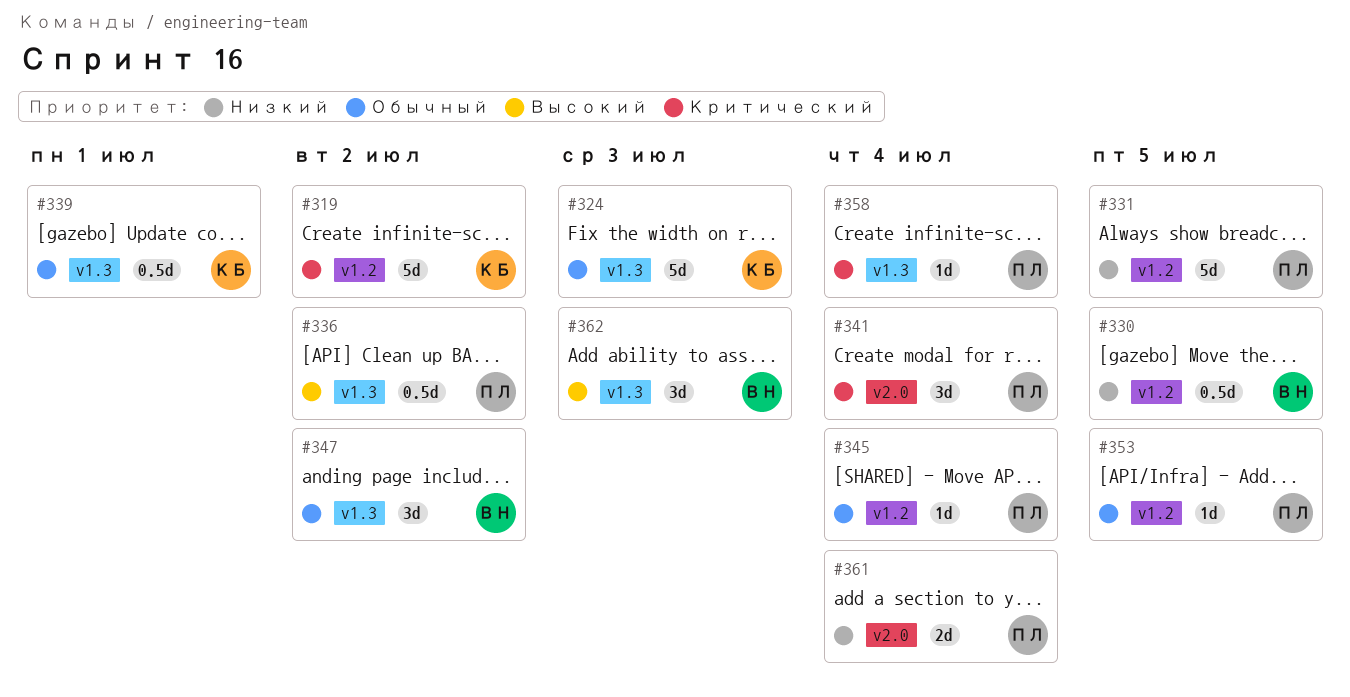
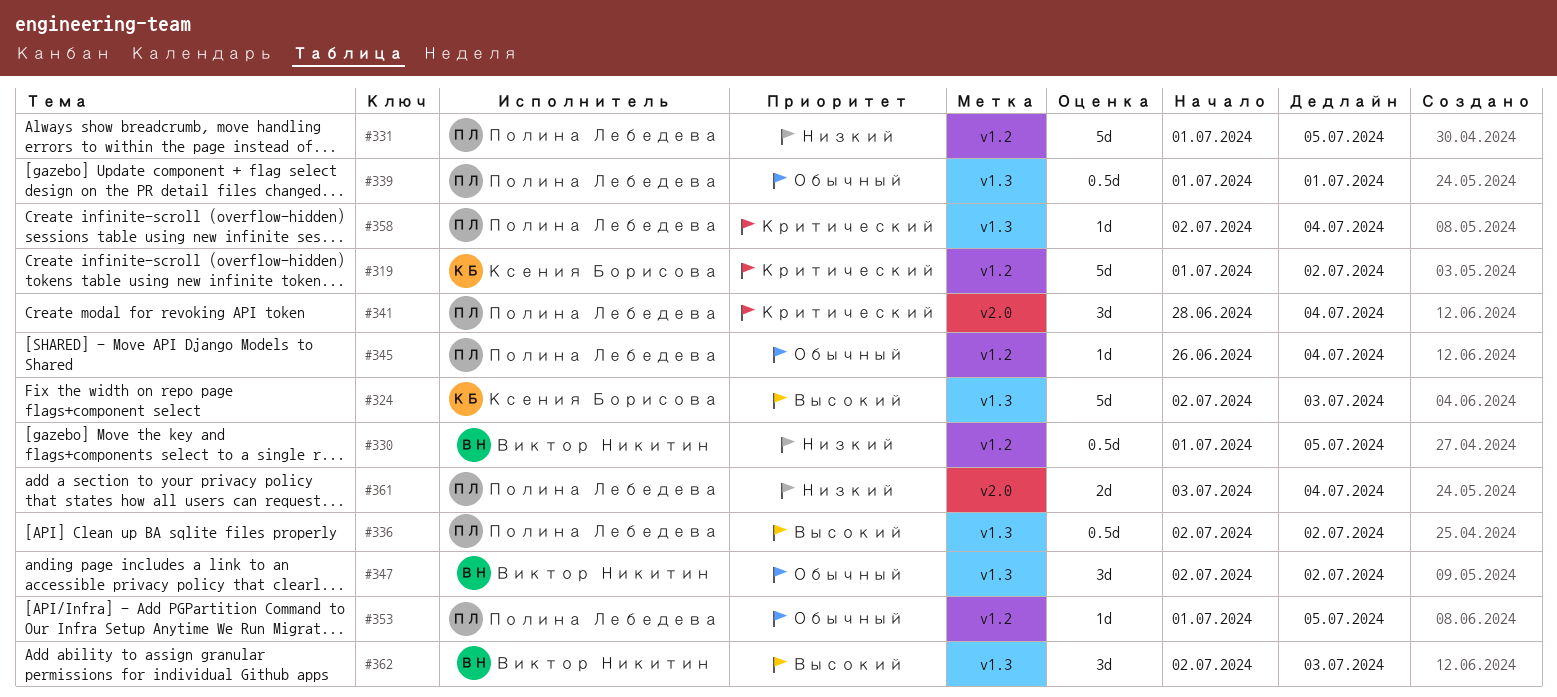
#324, priority: Обычный -> Высокий
#339, owner: Ксения Борисова -> Полина Лебедева

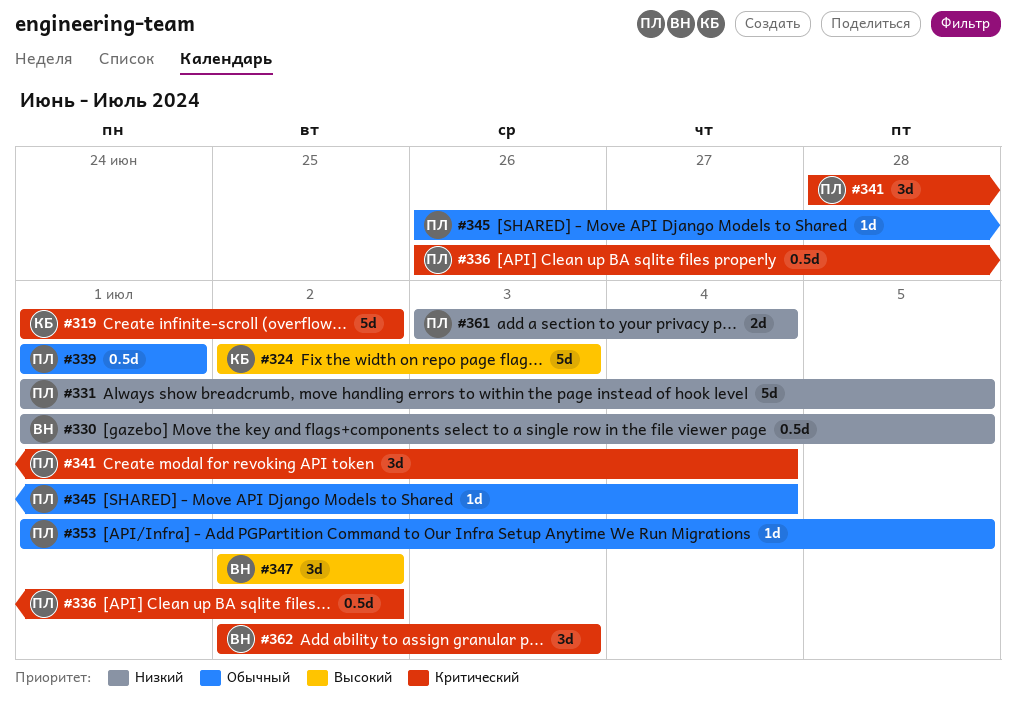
#336, priority: Высокий -> Критический
#336, start: Jul 2 -> Jun 26
#347, priority: Обычный -> Высокий
#358: present -> none
#362, priority: Высокий -> Критический

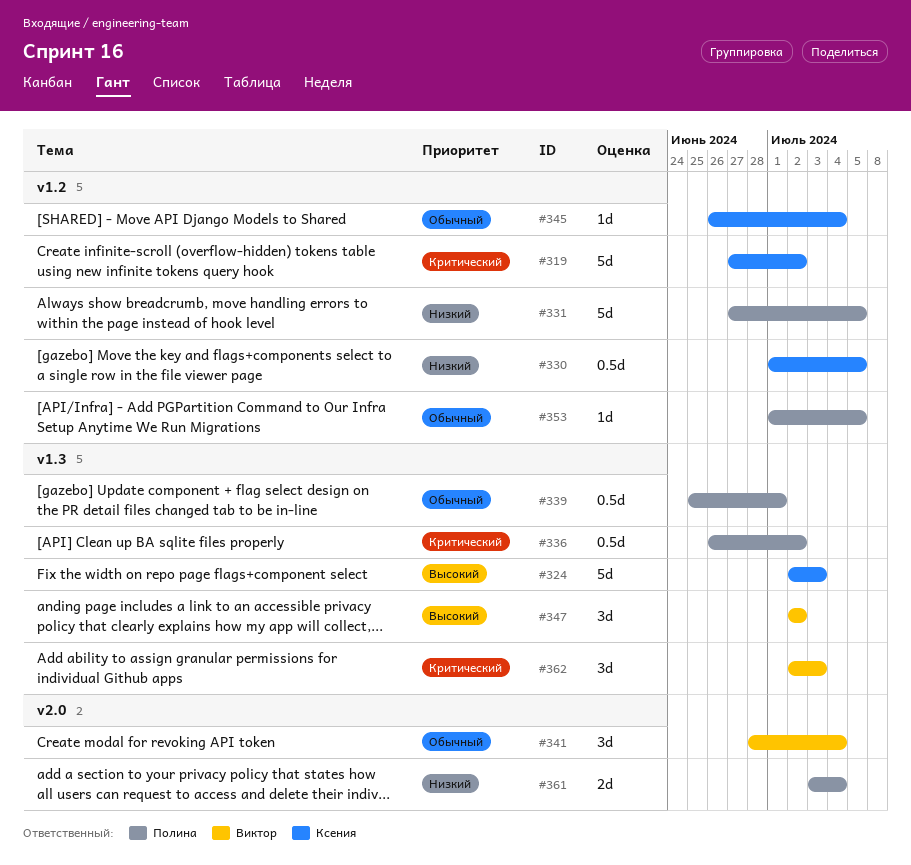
#319, start: Jul 1 -> Jun 27
#330, owner: Виктор -> Ксения
#331, start: Jul 1 -> Jun 27
#339, start: Jul 1 -> Jun 25
#341, owner: Полина -> Виктор
#341, priority: Критический -> Обычный
#345, owner: Полина -> Ксения

